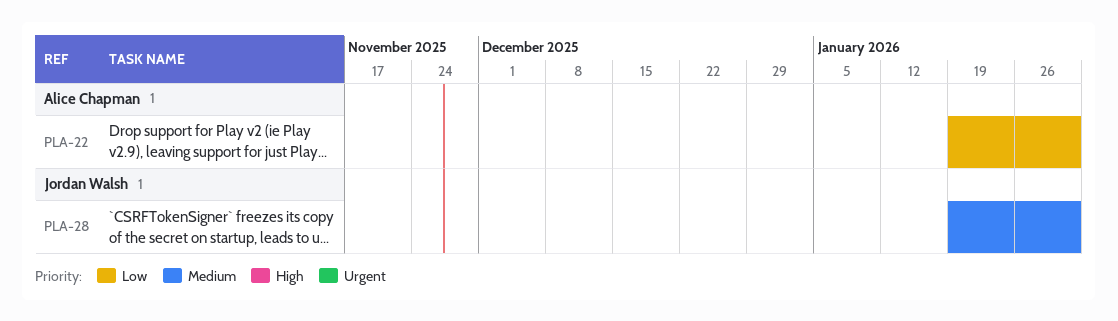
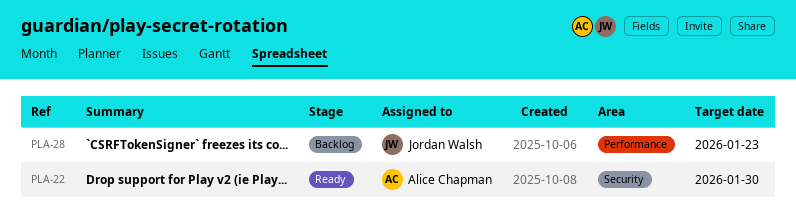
PLA-28, due: Jan 30 -> Jan 23

